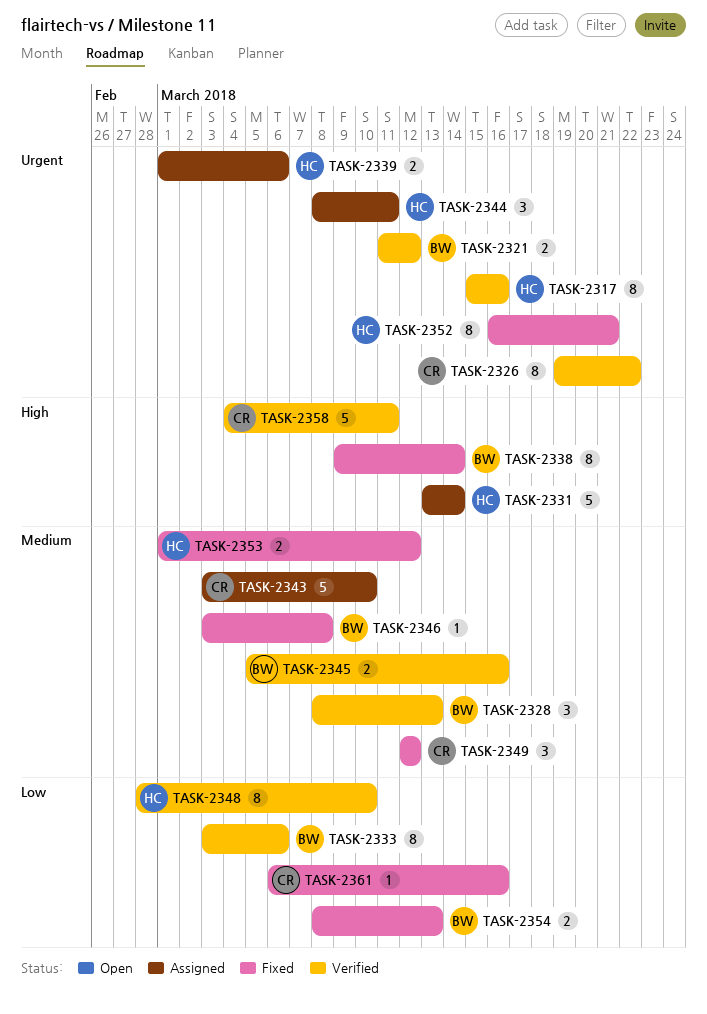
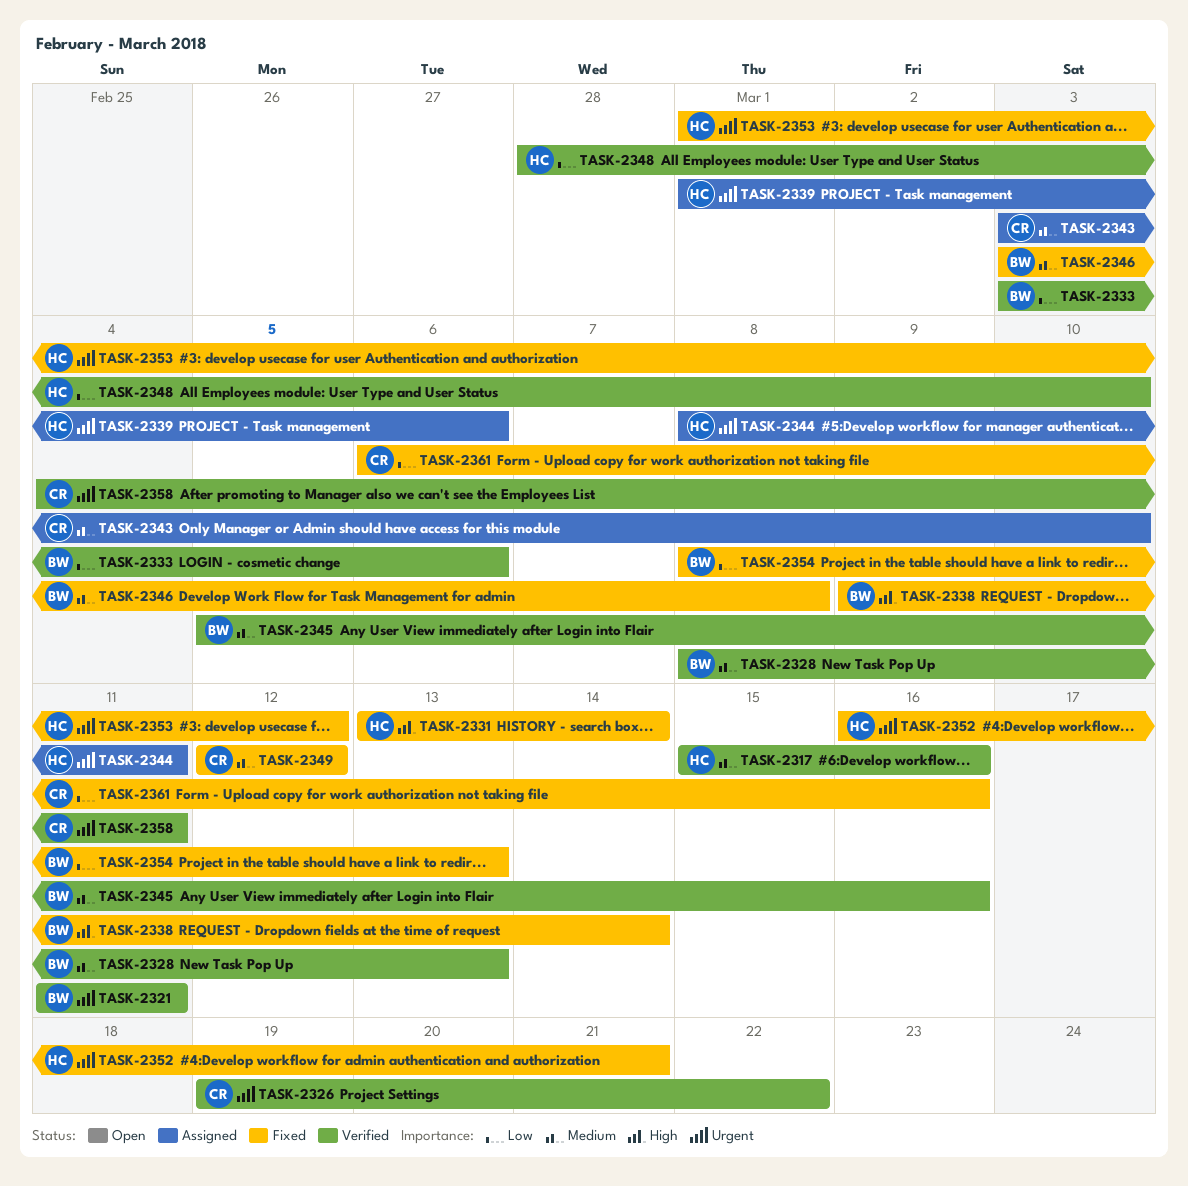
TASK-2317, priority: Urgent -> Medium
TASK-2321, due: Mar 12 -> Mar 11
TASK-2331, status: Assigned -> Fixed
TASK-2353, priority: Medium -> Urgent
TASK-2358, priority: High -> Urgent

